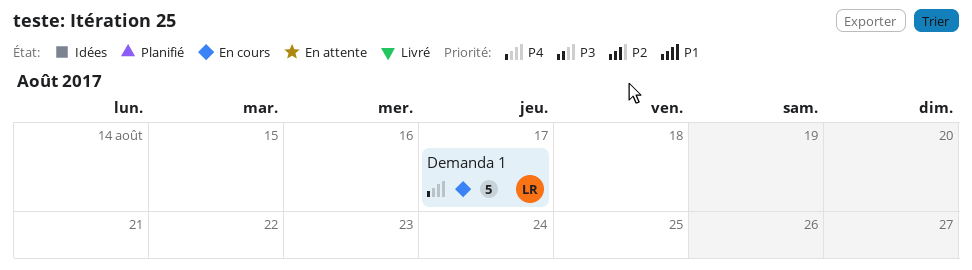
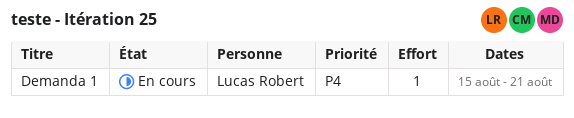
Demanda 1, estimate: 5 -> 1
Demanda 1, due: Aug 17 -> Aug 21

